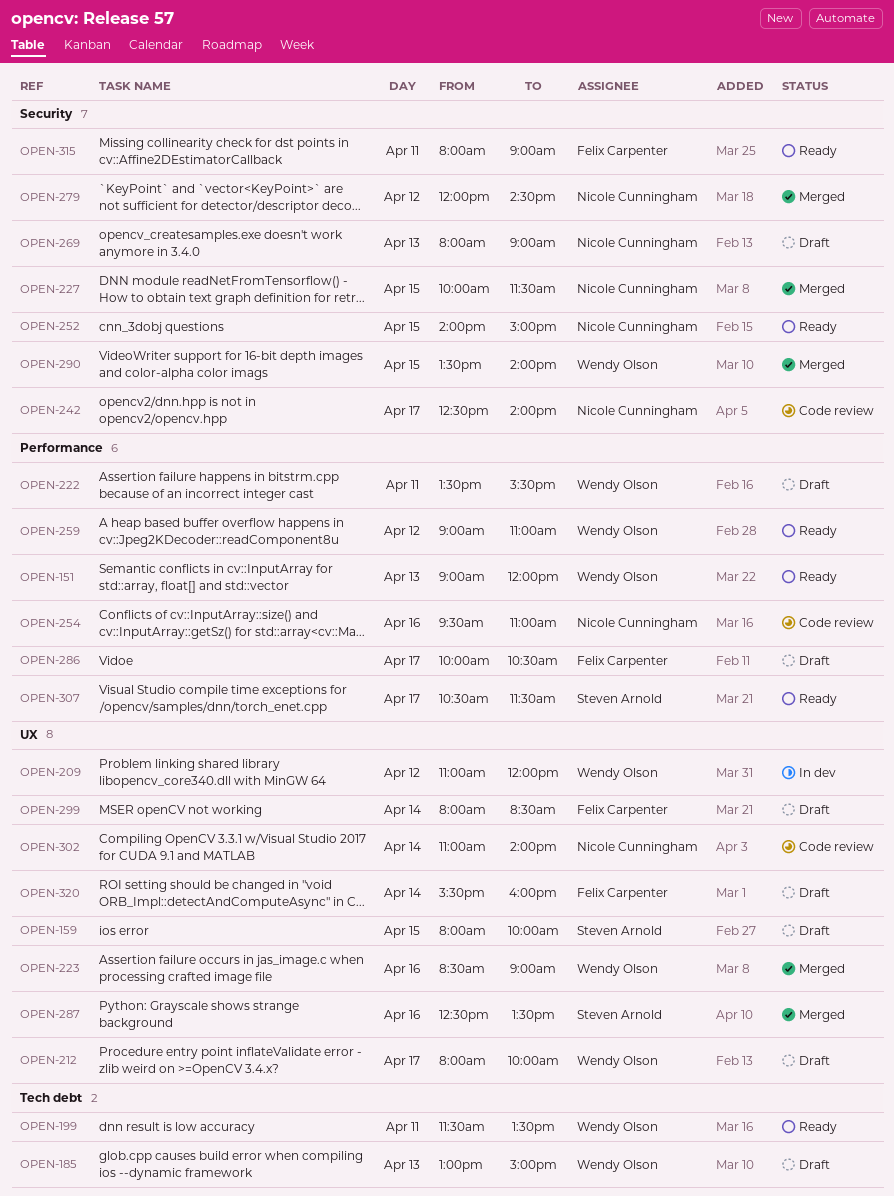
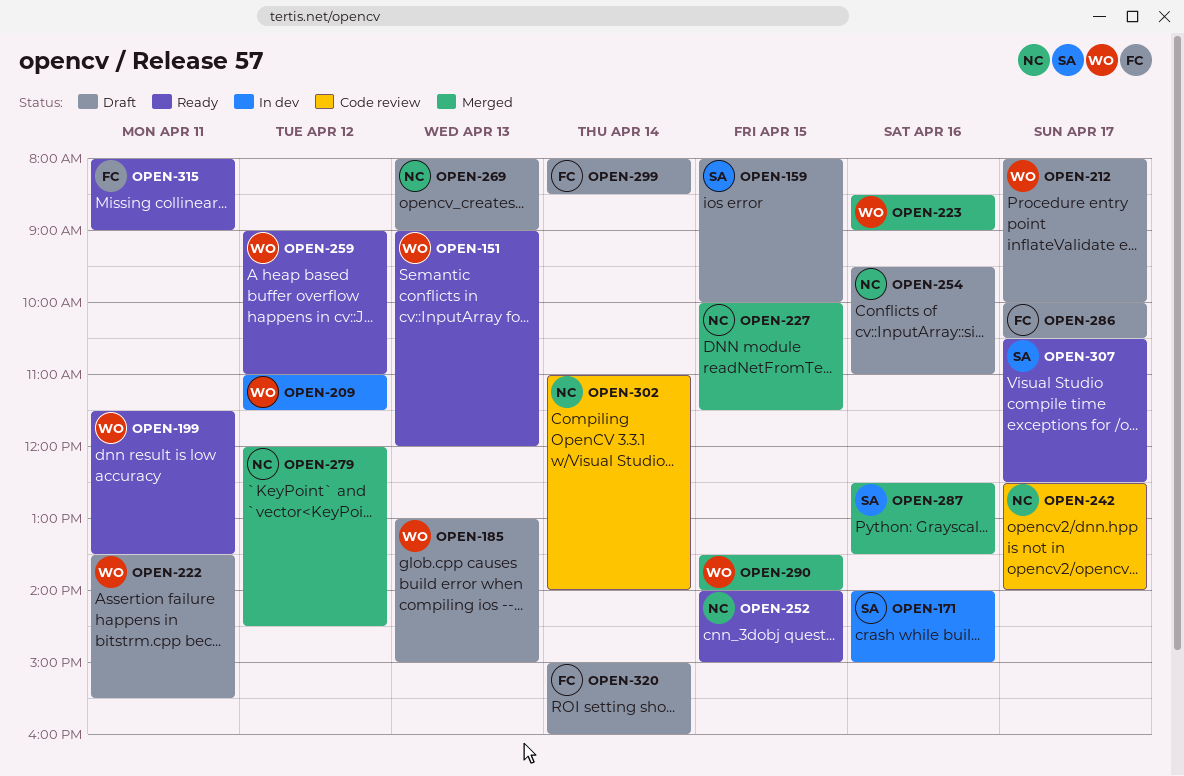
OPEN-171: none -> present
OPEN-209, ends: 12:00 -> 11:30
OPEN-254, status: Code review -> Draft
OPEN-307, ends: 11:30 -> 12:30
OPEN-320, begins: 15:30 -> 15:00

